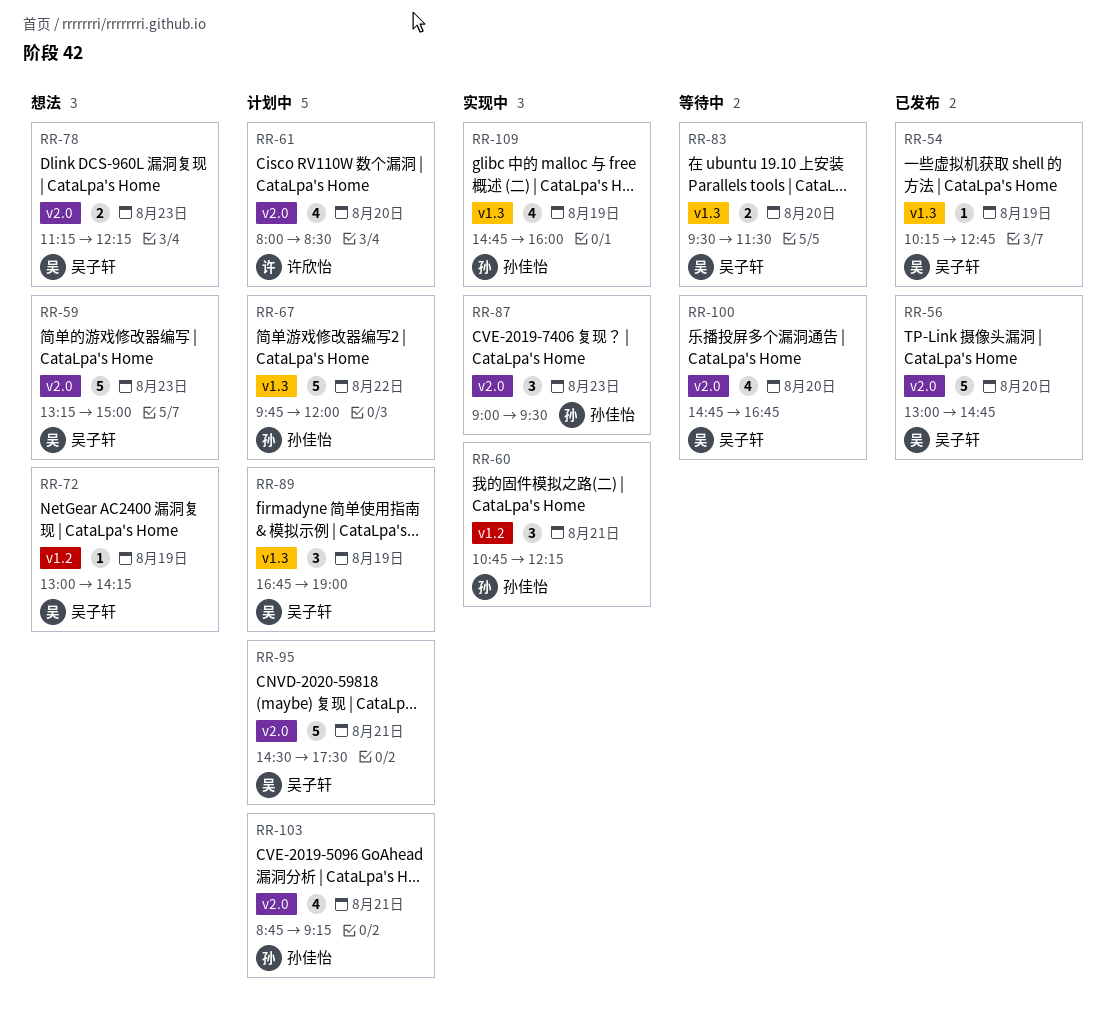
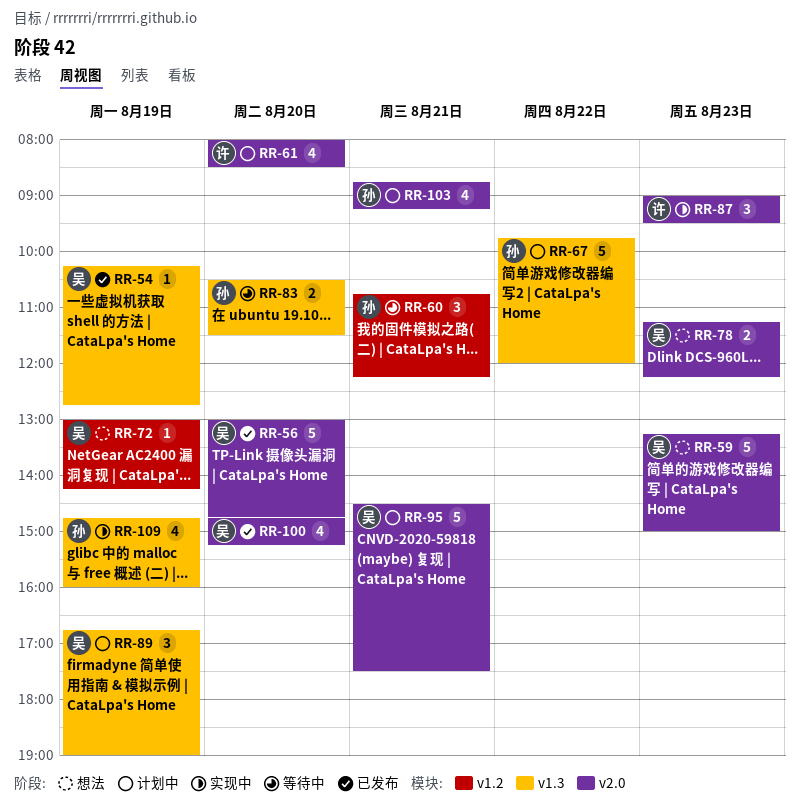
RR-60, status: 实现中 -> 等待中
RR-83, owner: 吴子轩 -> 孙佳怡
RR-83, begins: 09:30 -> 10:30
RR-87, owner: 孙佳怡 -> 许欣怡
RR-100, status: 等待中 -> 已发布
RR-100, ends: 16:45 -> 15:15

